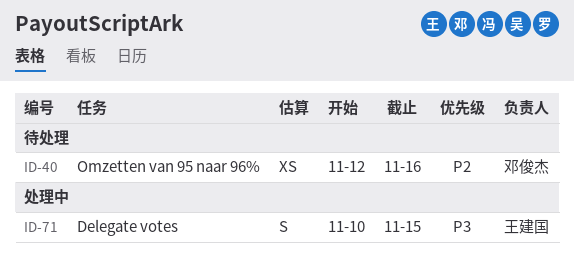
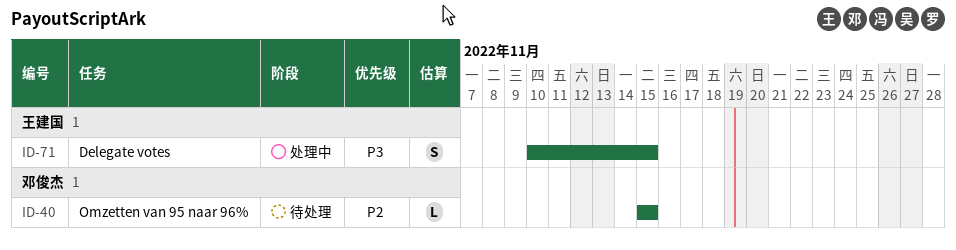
ID-40, estimate: XS -> L
ID-40, start: Nov 12 -> Nov 15
ID-40, due: Nov 16 -> Nov 15

